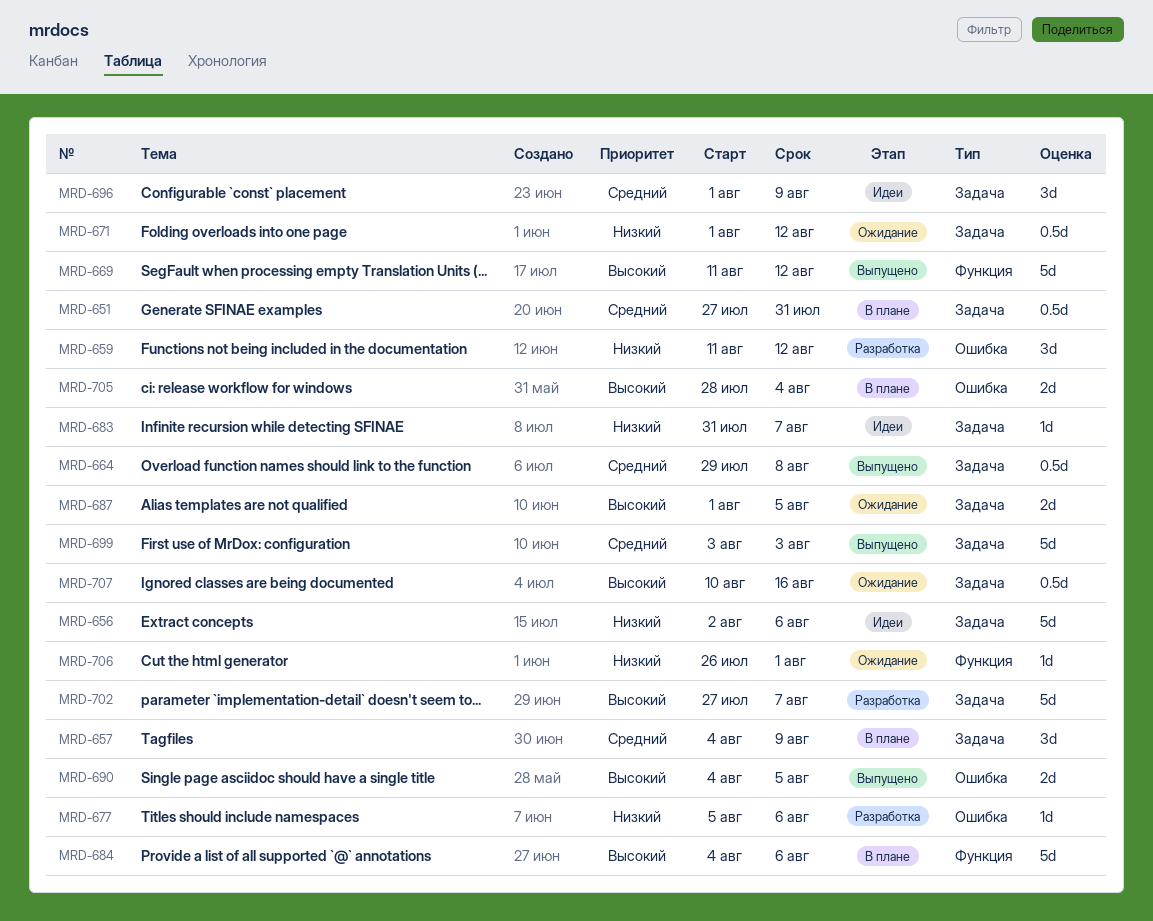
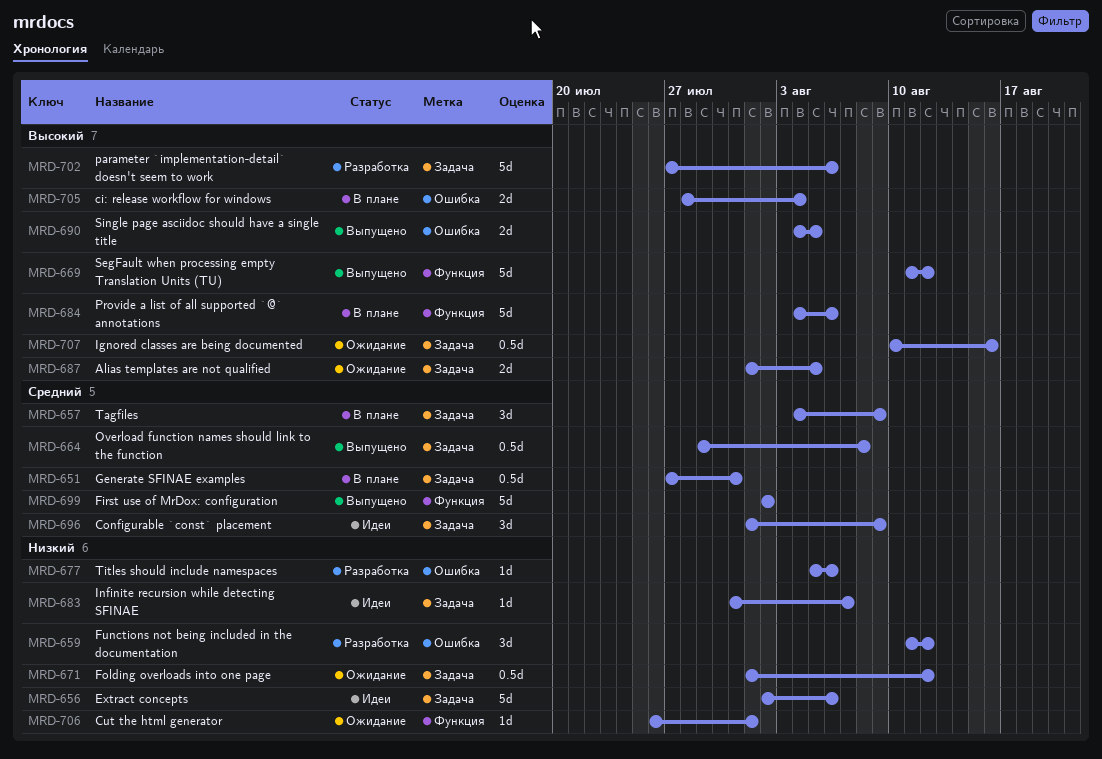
MRD-699, label: Задача -> Функция
MRD-699, start: Aug 3 -> Aug 2
MRD-699, due: Aug 3 -> Aug 2
MRD-702, due: Aug 7 -> Aug 6

